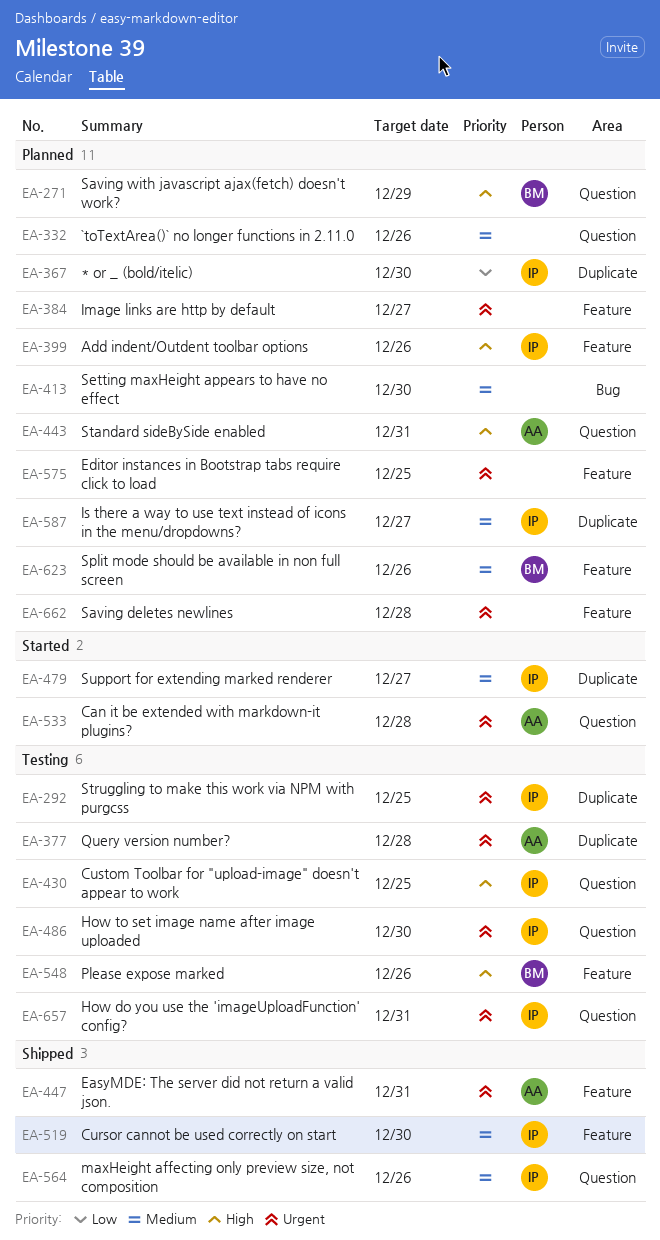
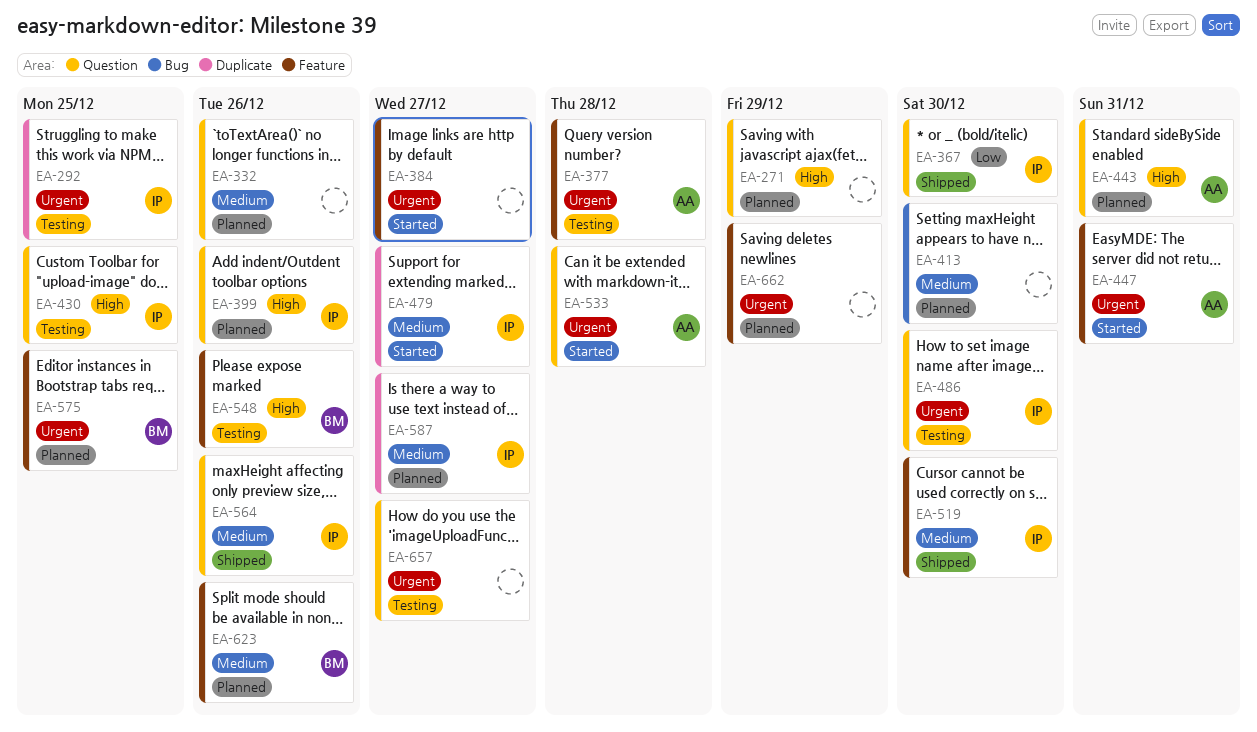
EA-271, owner: BM -> none
EA-367, status: Planned -> Shipped
EA-367, label: Duplicate -> Question
EA-377, label: Duplicate -> Feature
EA-384, status: Planned -> Started
EA-399, label: Feature -> Question
EA-447, status: Shipped -> Started
EA-575, owner: none -> BM
EA-657, owner: IP -> none
EA-657, due: Dec 31 -> Dec 27
EA-662, due: Dec 28 -> Dec 29

